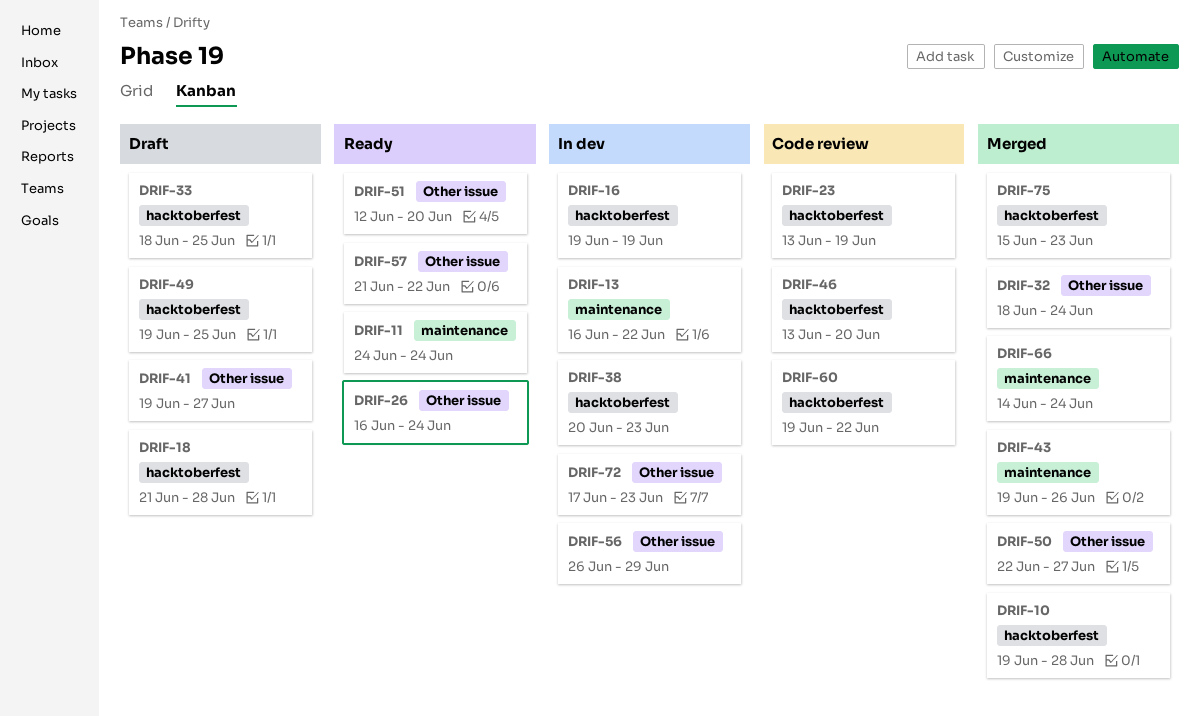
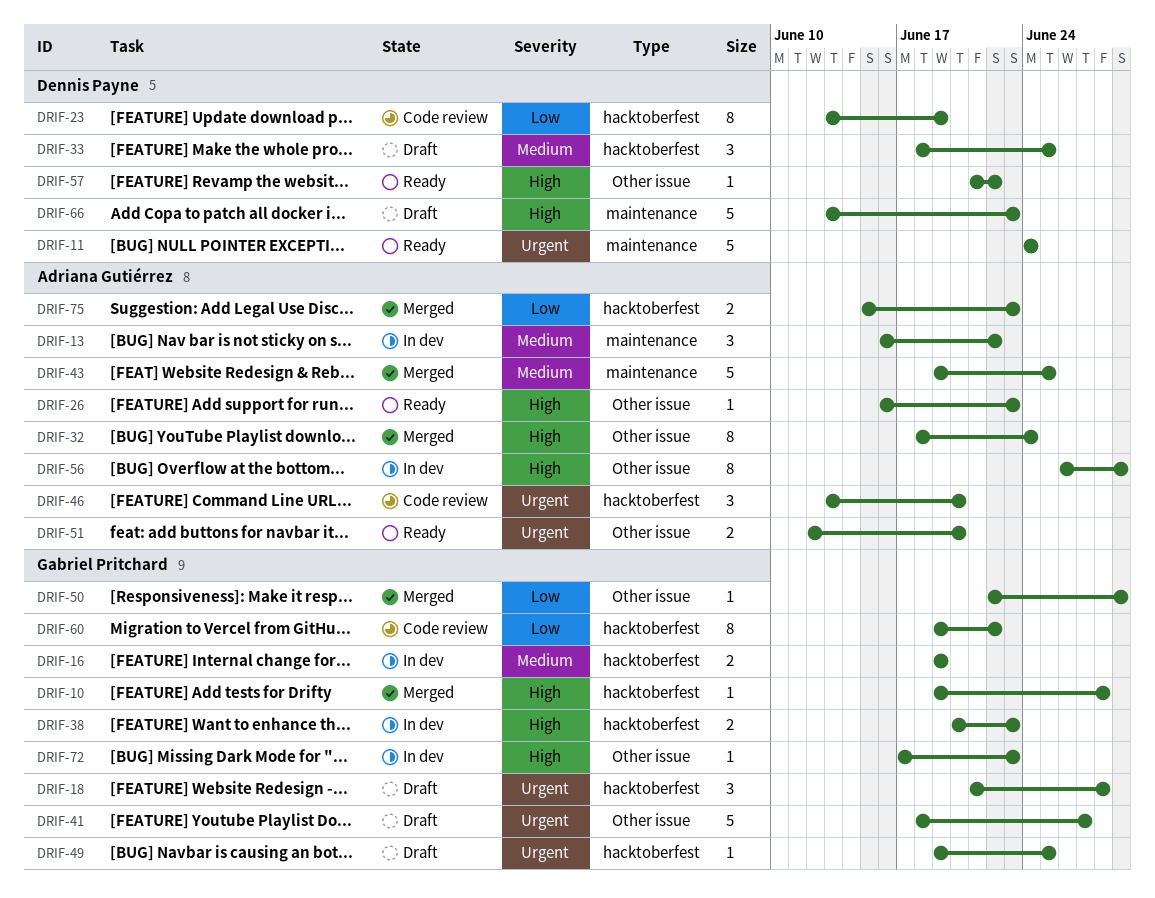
DRIF-26, due: Jun 24 -> Jun 23
DRIF-41, start: Jun 19 -> Jun 18
DRIF-43, due: Jun 26 -> Jun 25
DRIF-50, due: Jun 27 -> Jun 29
DRIF-66, status: Merged -> Draft
DRIF-66, start: Jun 14 -> Jun 13
DRIF-66, due: Jun 24 -> Jun 23

